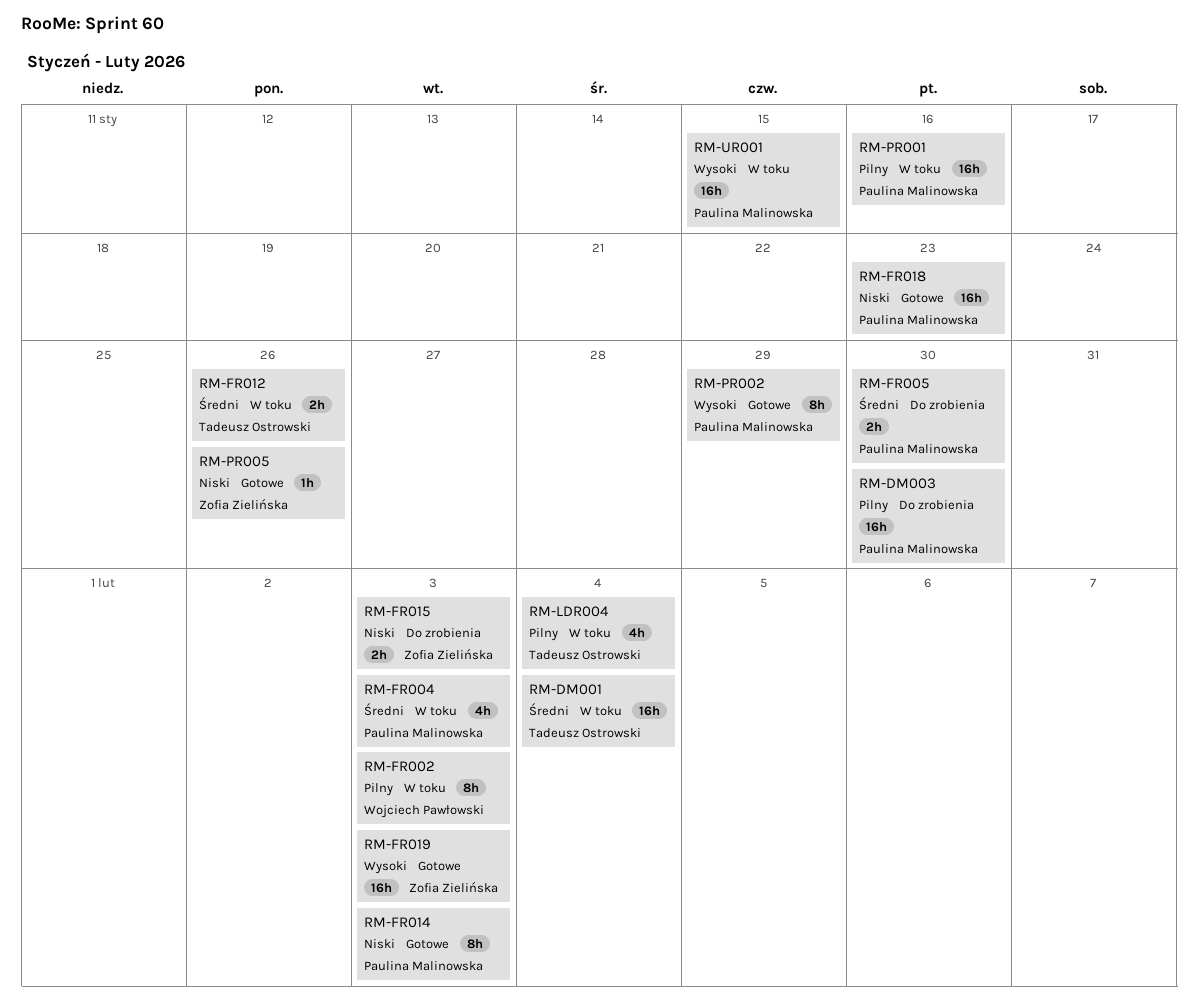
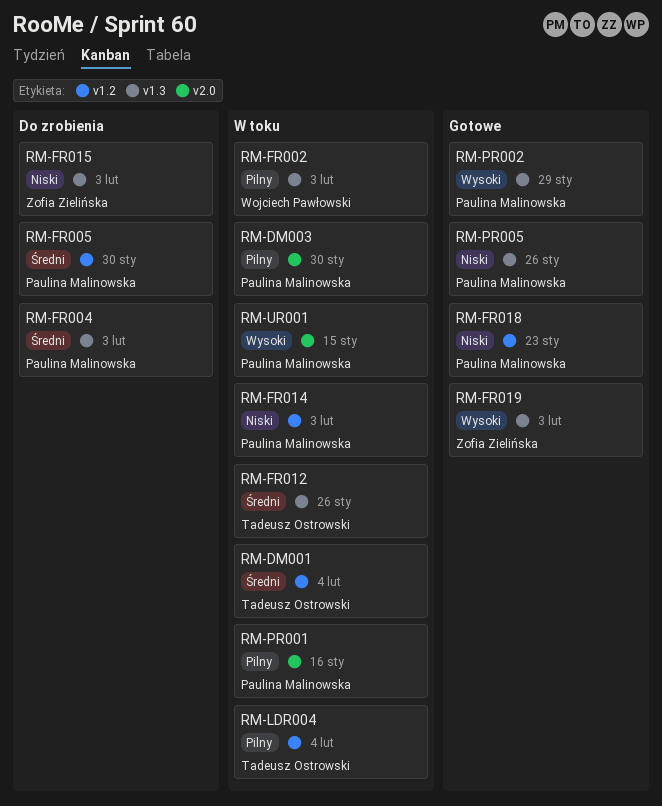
RM-DM003, status: Do zrobienia -> W toku
RM-FR004, status: W toku -> Do zrobienia
RM-FR014, status: Gotowe -> W toku
RM-PR005, owner: Zofia Zielińska -> Paulina Malinowska

